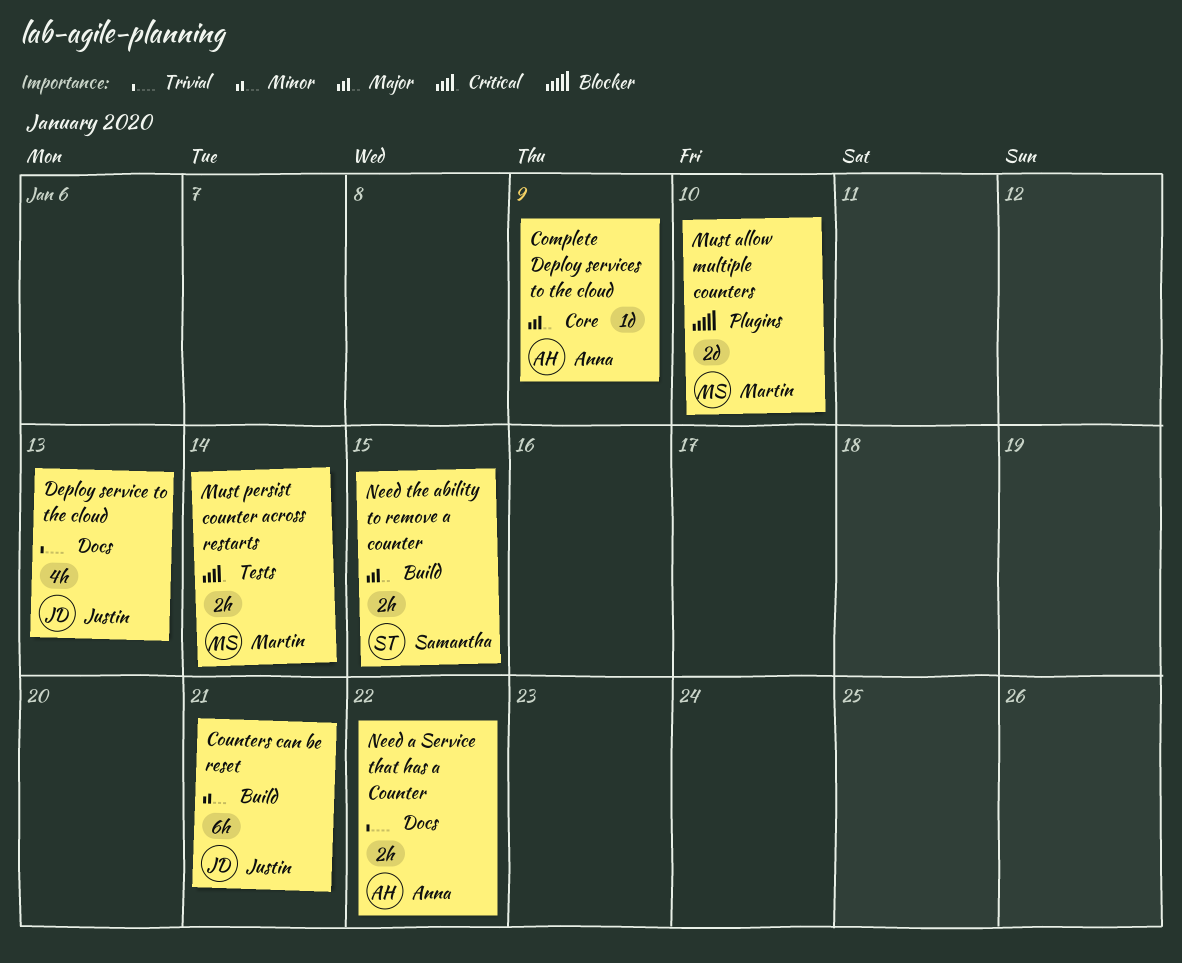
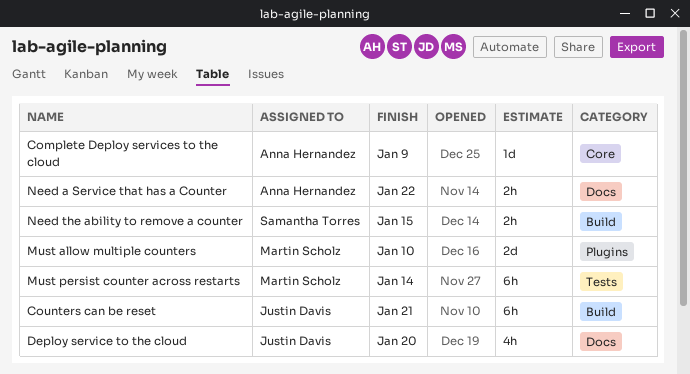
Deploy service to the cloud, due: Jan 13 -> Jan 20
Must persist counter across restarts, estimate: 2h -> 6h

